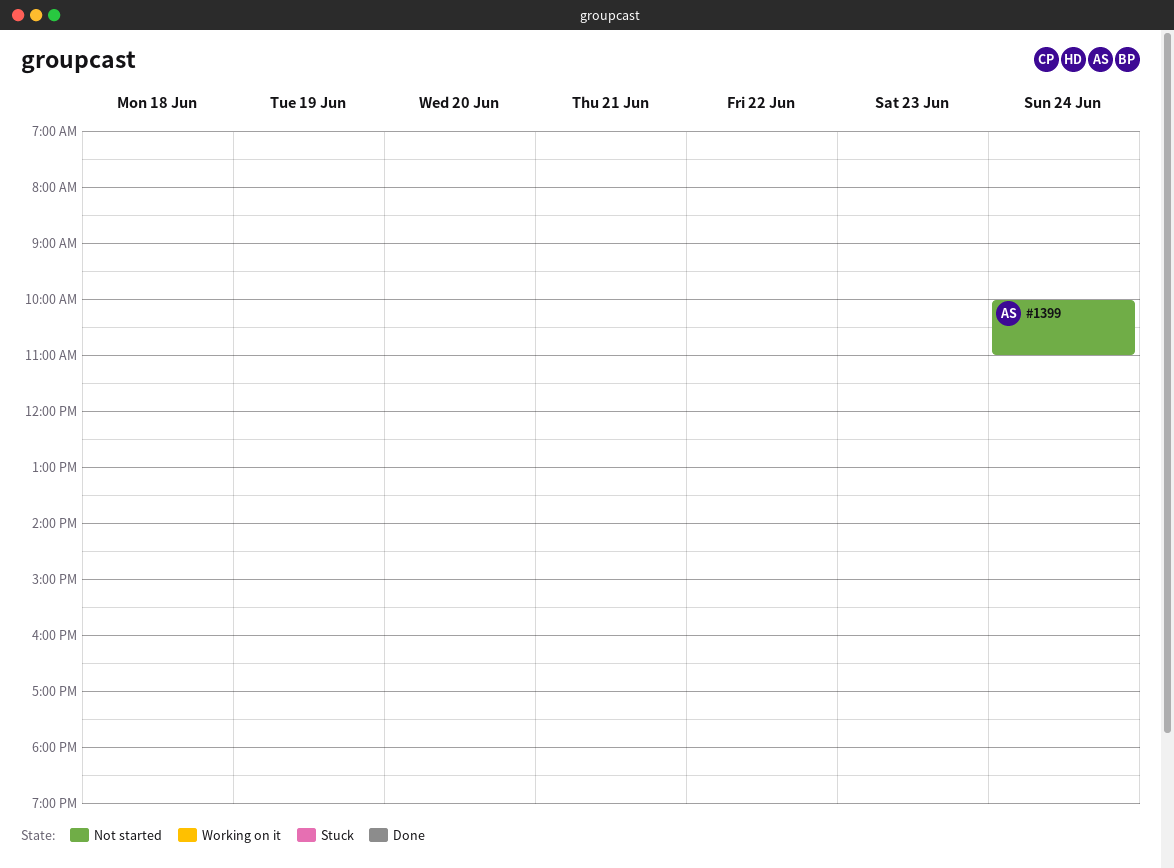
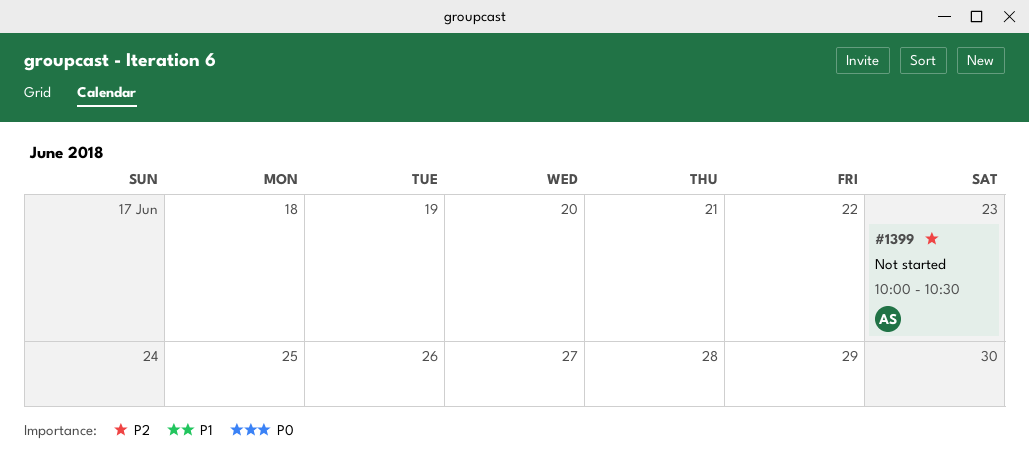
#1399, day: Jun 24 -> Jun 23
#1399, ends: 11:00 -> 10:30

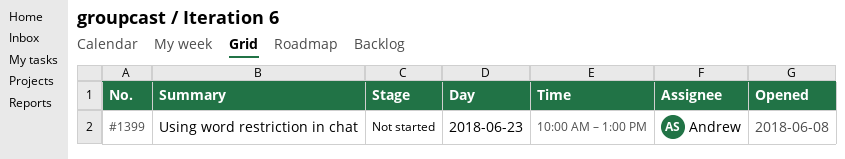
#1399, ends: 10:30 -> 13:00

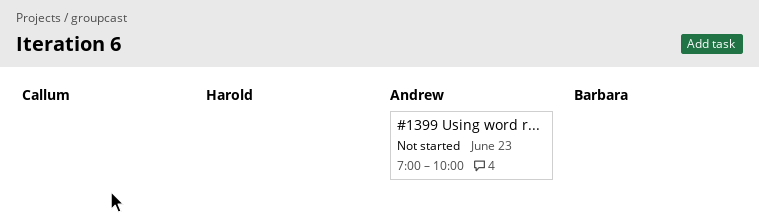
#1399, begins: 10:00 -> 07:00
#1399, ends: 13:00 -> 10:00

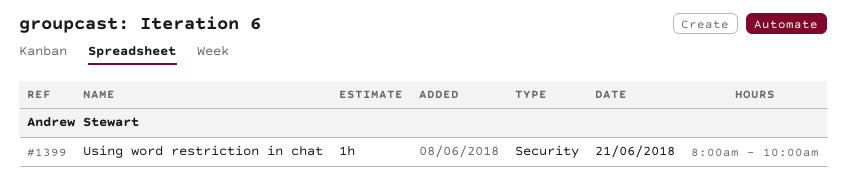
#1399, day: Jun 23 -> Jun 21
#1399, begins: 07:00 -> 08:00

